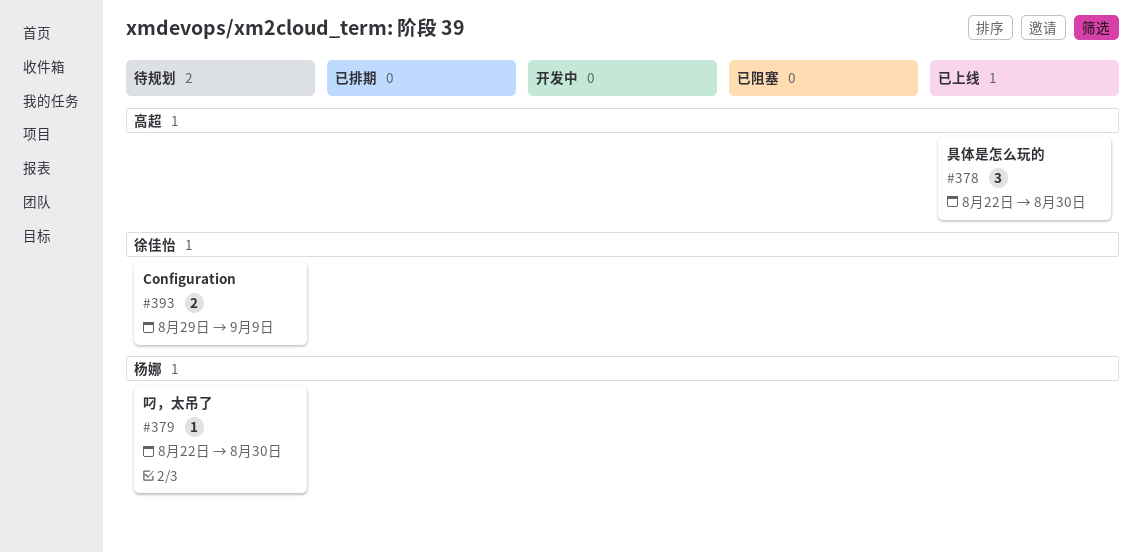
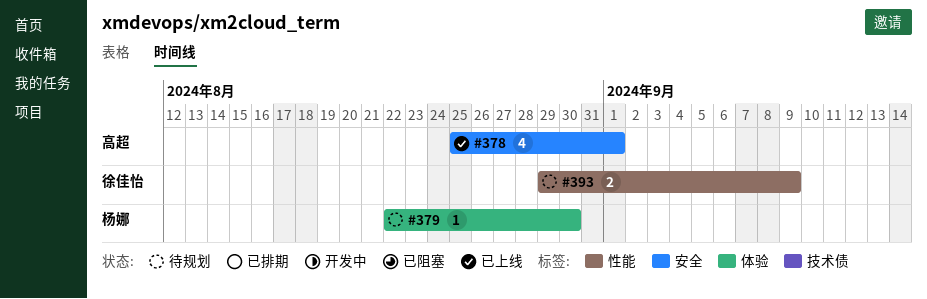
#378, estimate: 3 -> 4
#378, start: Aug 22 -> Aug 25
#378, due: Aug 30 -> Sep 1

